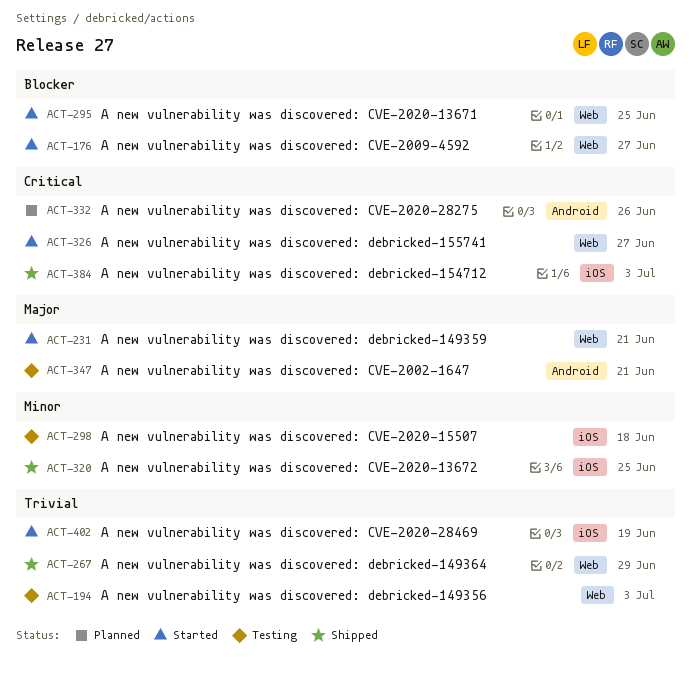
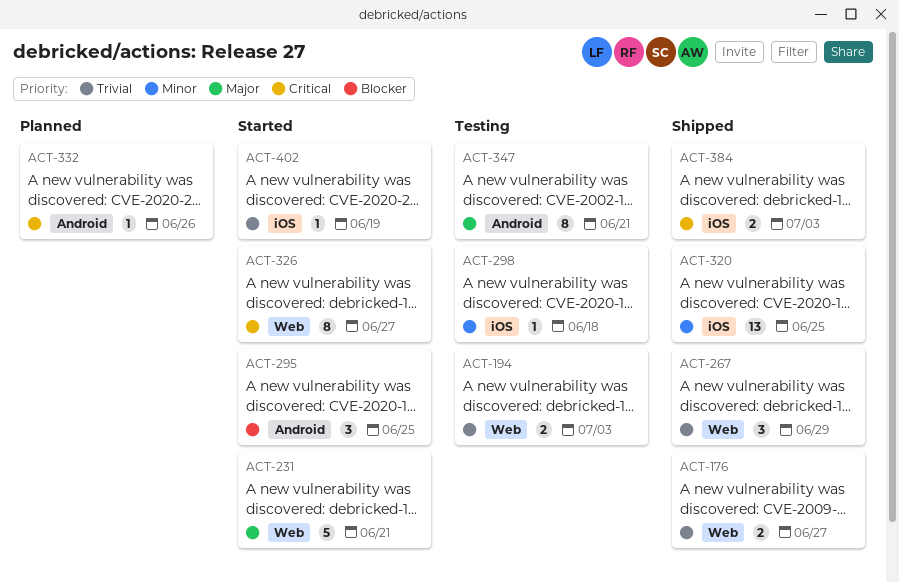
ACT-176, status: Started -> Shipped
ACT-176, priority: Blocker -> Trivial
ACT-295, label: Web -> Android

